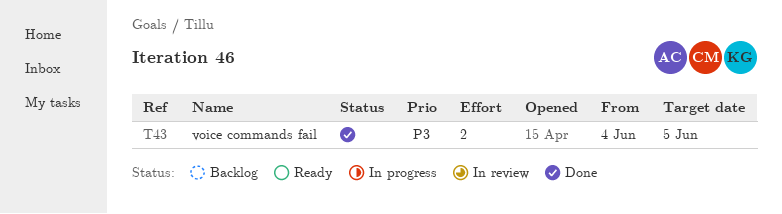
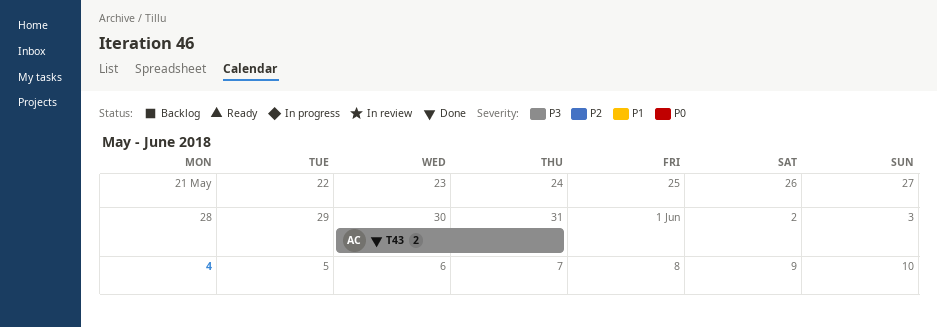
T43, start: Jun 4 -> May 30
T43, due: Jun 5 -> May 31

